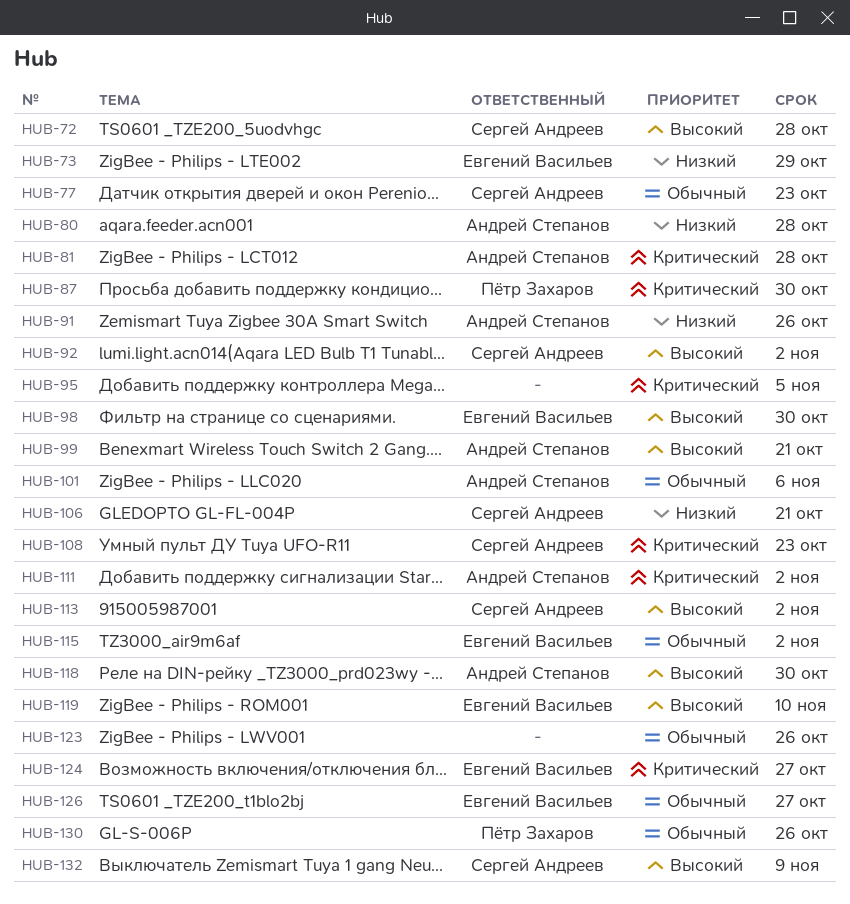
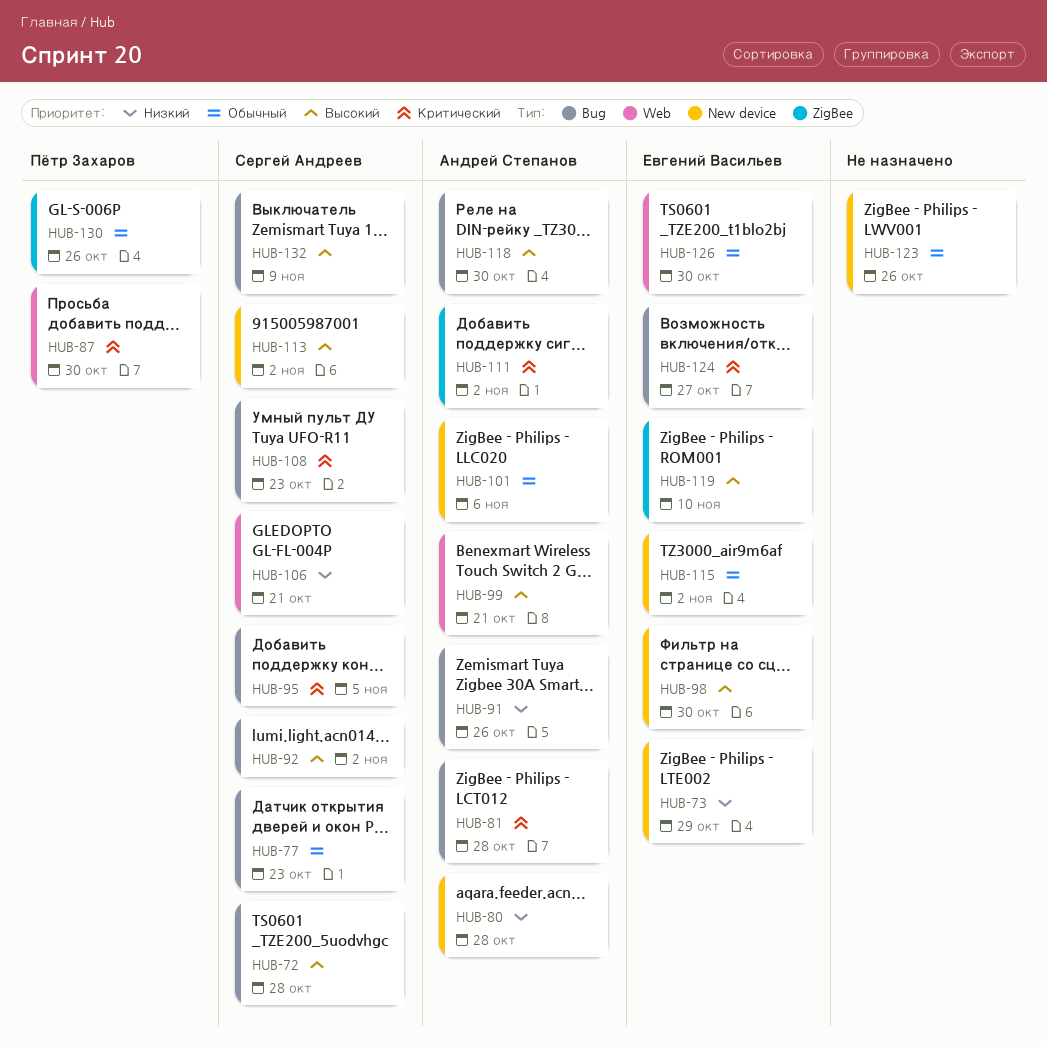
HUB-95, owner: none -> Сергей Андреев
HUB-126, due: Oct 27 -> Oct 30

